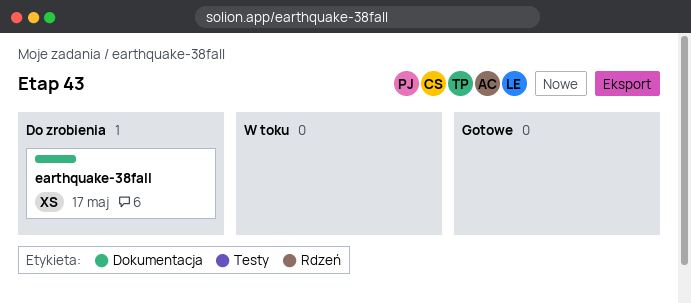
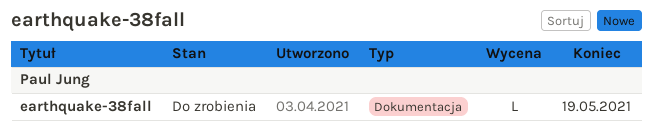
earthquake-38fall, estimate: XS -> L
earthquake-38fall, due: May 17 -> May 19

